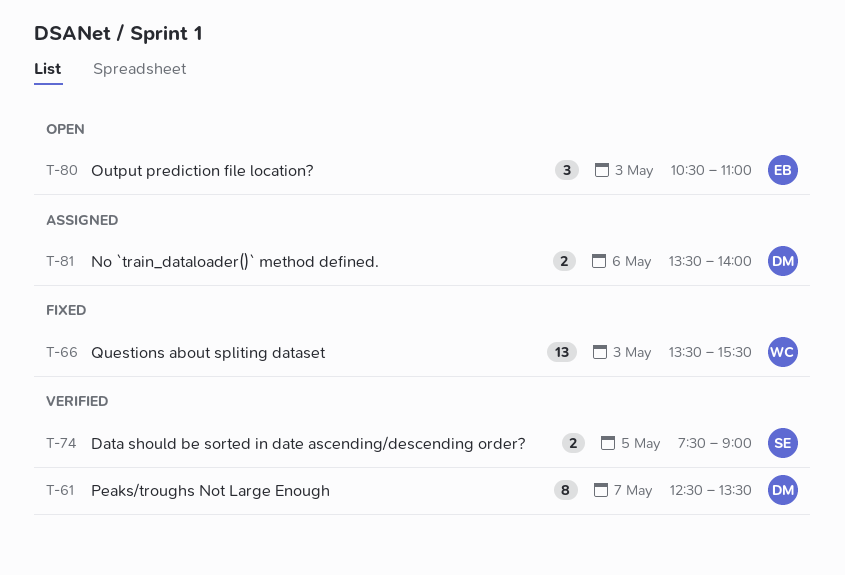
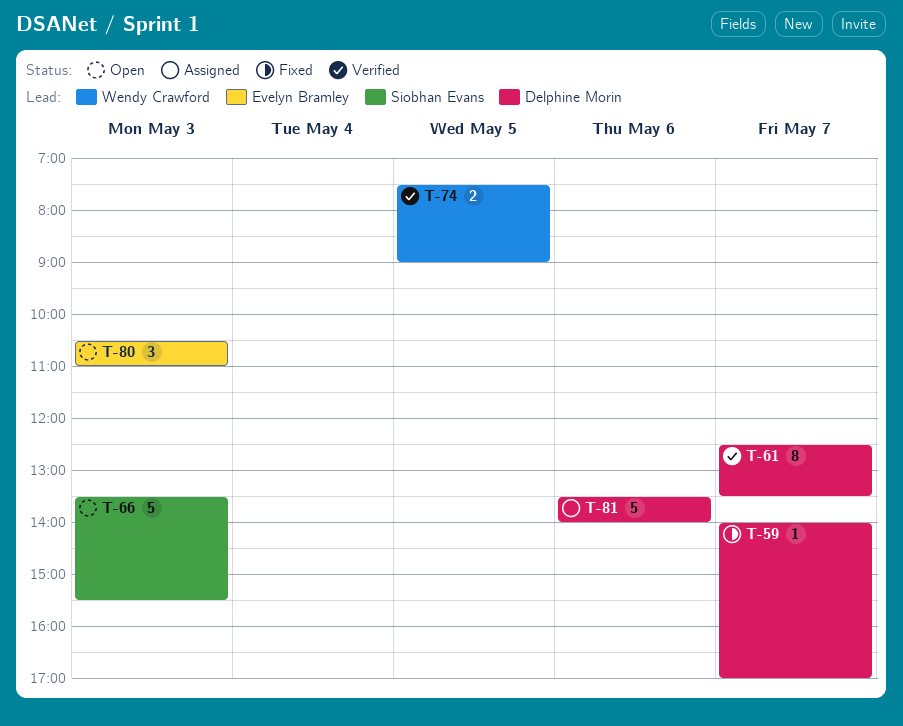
T-59: none -> present
T-66, status: Fixed -> Open
T-66, owner: Wendy Crawford -> Siobhan Evans
T-66, estimate: 13 -> 5
T-74, owner: Siobhan Evans -> Wendy Crawford
T-81, estimate: 2 -> 5

